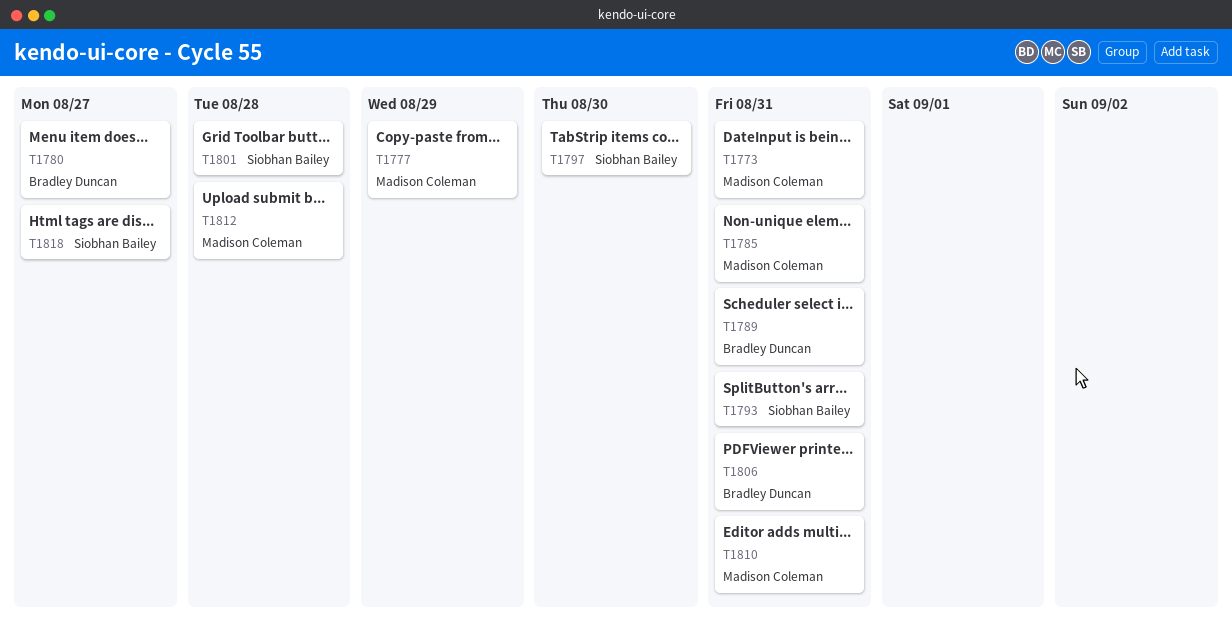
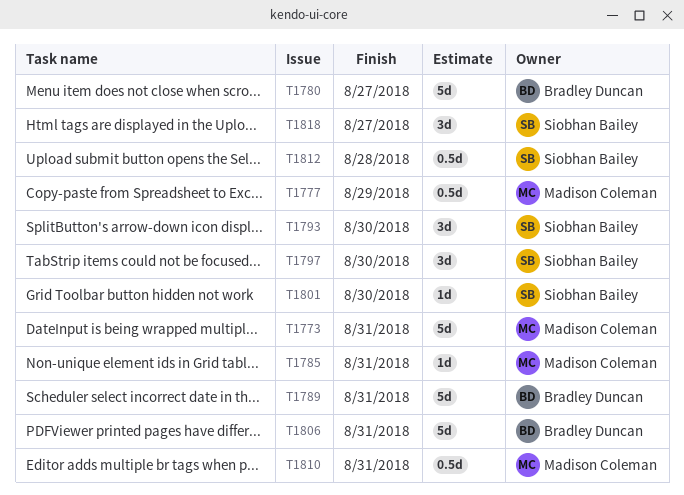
T1793, due: Aug 31 -> Aug 30
T1801, due: Aug 28 -> Aug 30
T1812, owner: Madison Coleman -> Siobhan Bailey

